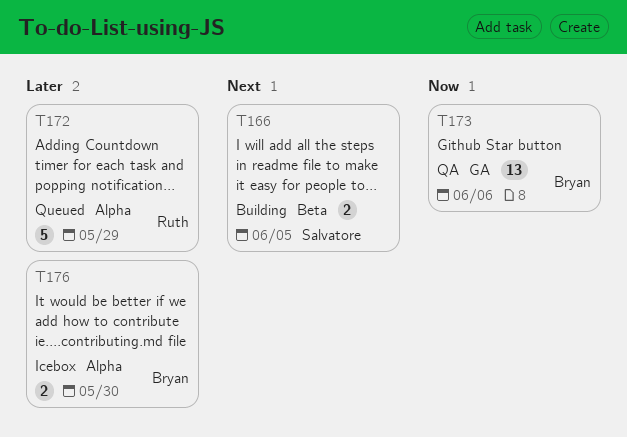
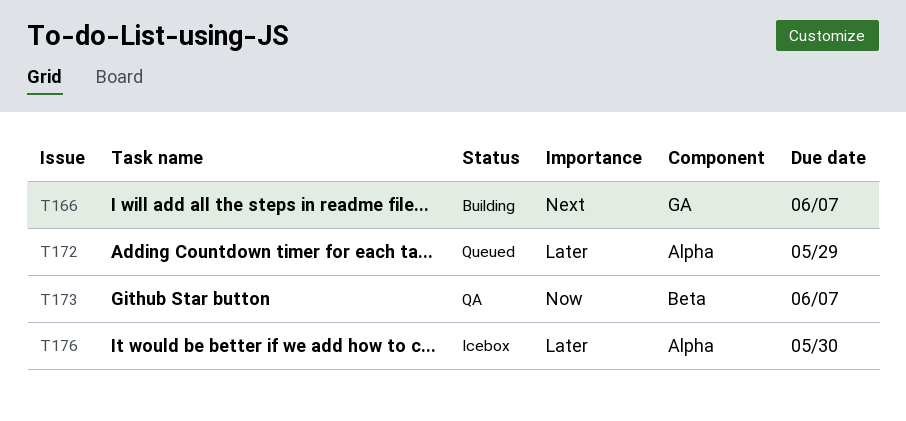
T166, label: Beta -> GA
T166, due: Jun 5 -> Jun 7
T173, label: GA -> Beta
T173, due: Jun 6 -> Jun 7

